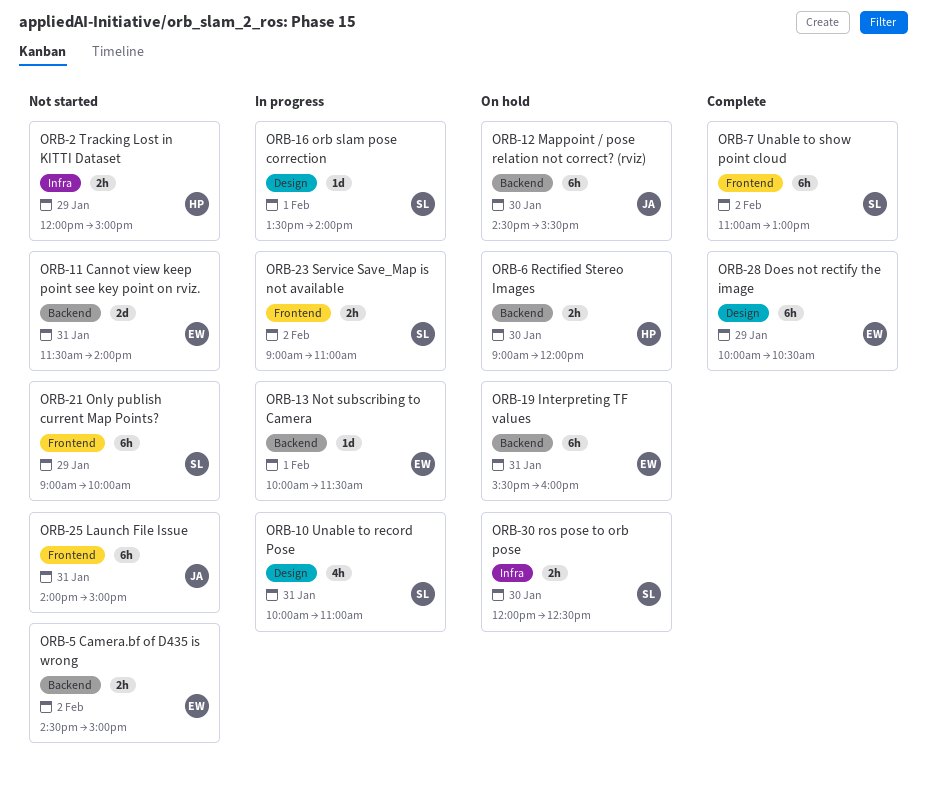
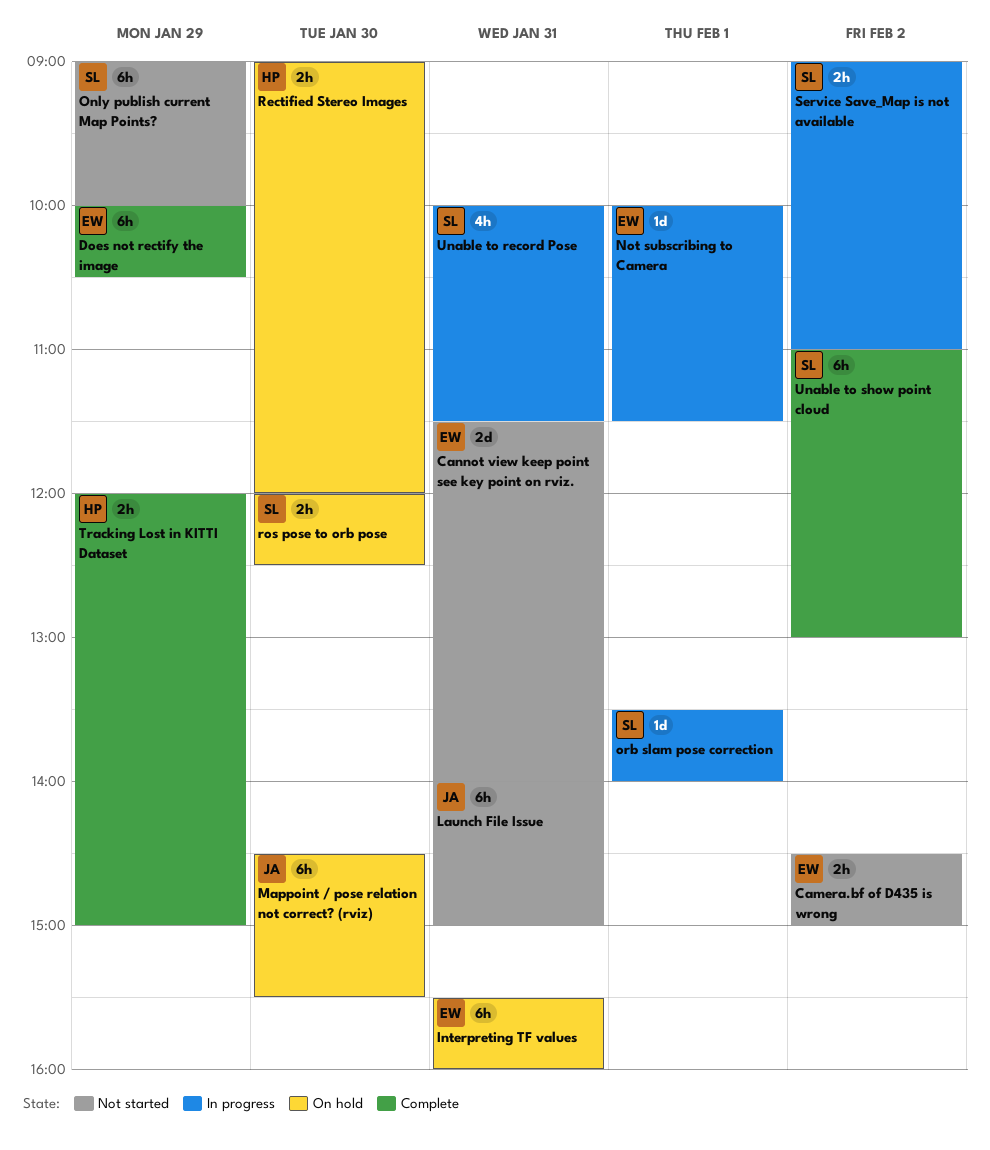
Tracking Lost in KITTI Dataset, status: Not started -> Complete
Unable to record Pose, ends: 11:00 -> 11:30

